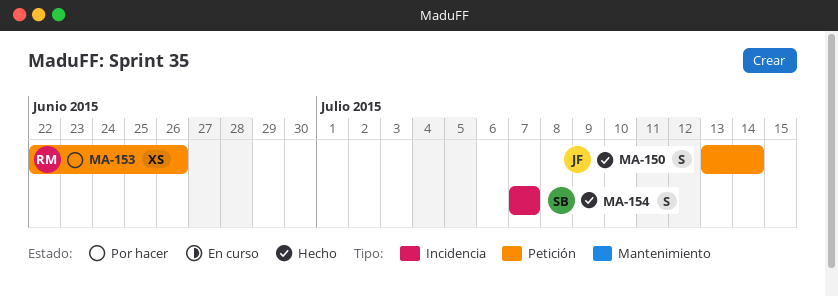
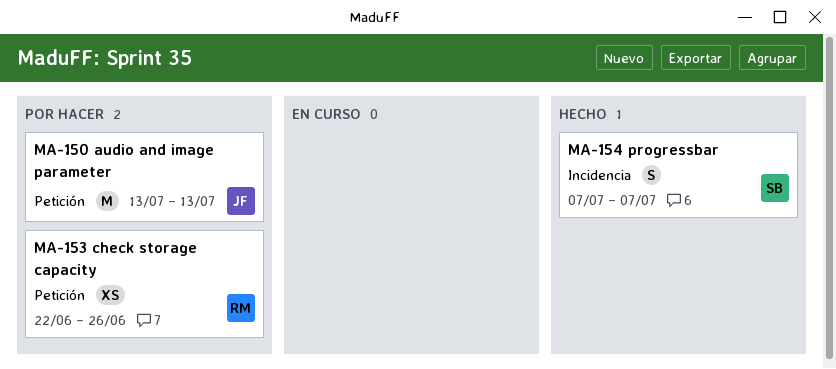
MA-150, status: Hecho -> Por hacer
MA-150, estimate: S -> M
MA-150, due: Jul 14 -> Jul 13

